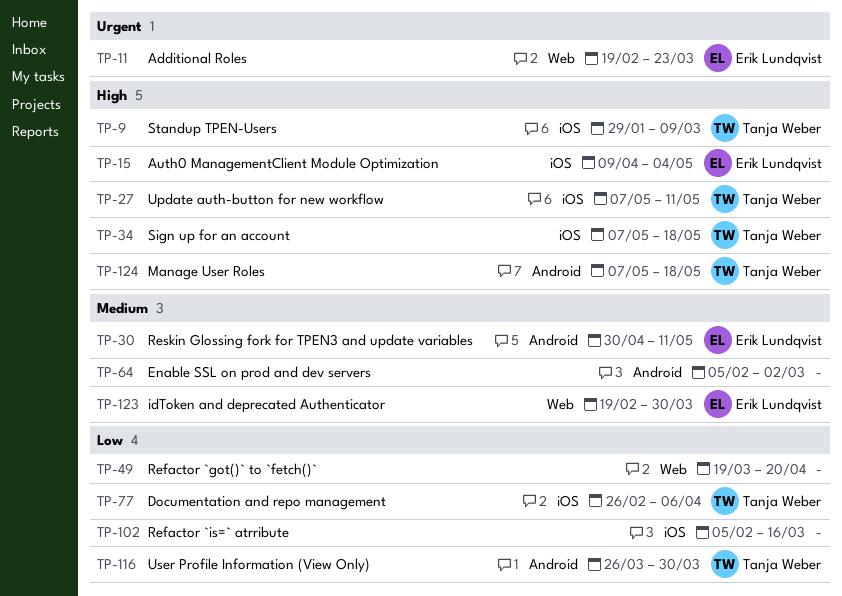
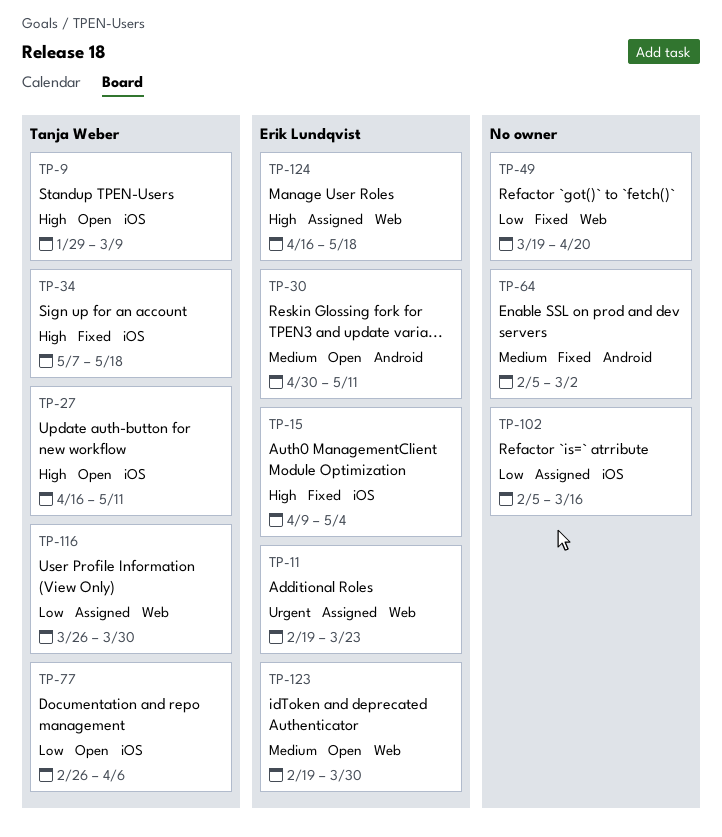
TP-27, start: May 7 -> Apr 16
TP-116, label: Android -> Web
TP-124, owner: Tanja Weber -> Erik Lundqvist
TP-124, label: Android -> Web
TP-124, start: May 7 -> Apr 16

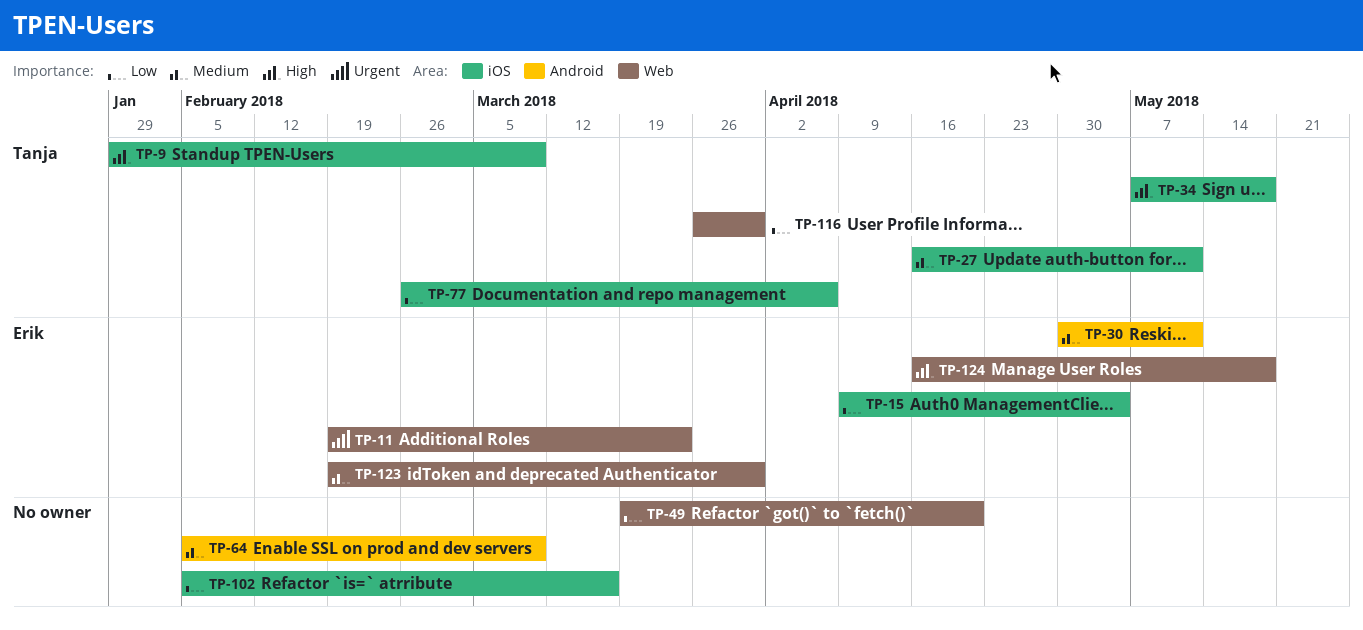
TP-15, priority: High -> Low
TP-27, priority: High -> Medium
TP-64, due: Mar 2 -> Mar 9

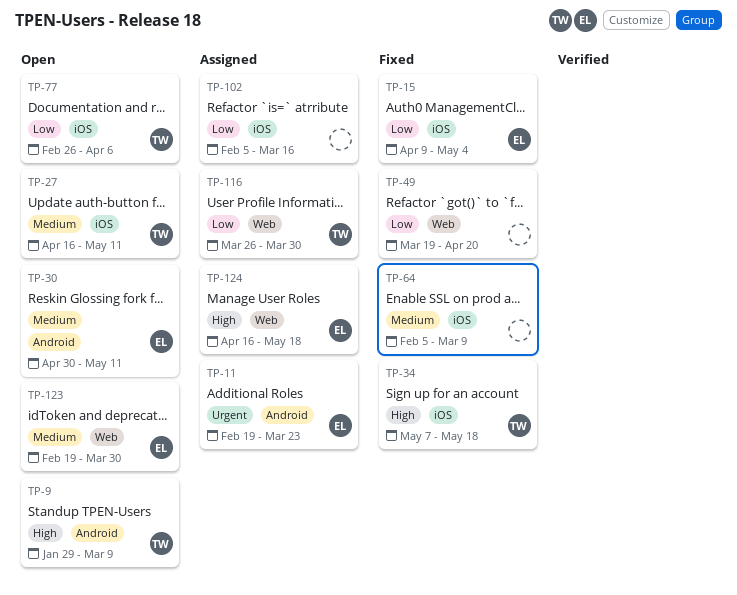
TP-9, label: iOS -> Android
TP-11, label: Web -> Android
TP-64, label: Android -> iOS

